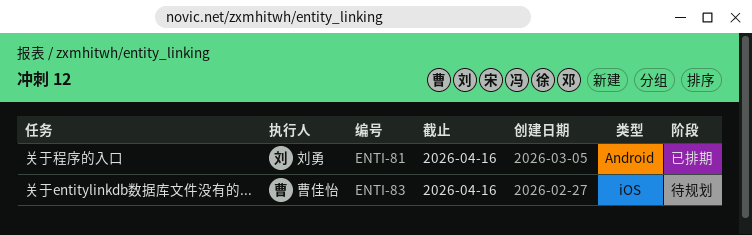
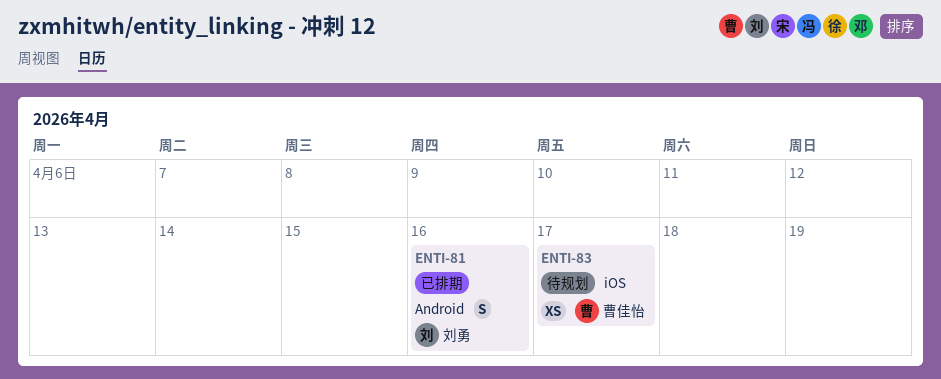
ENTI-83, due: Apr 16 -> Apr 17

